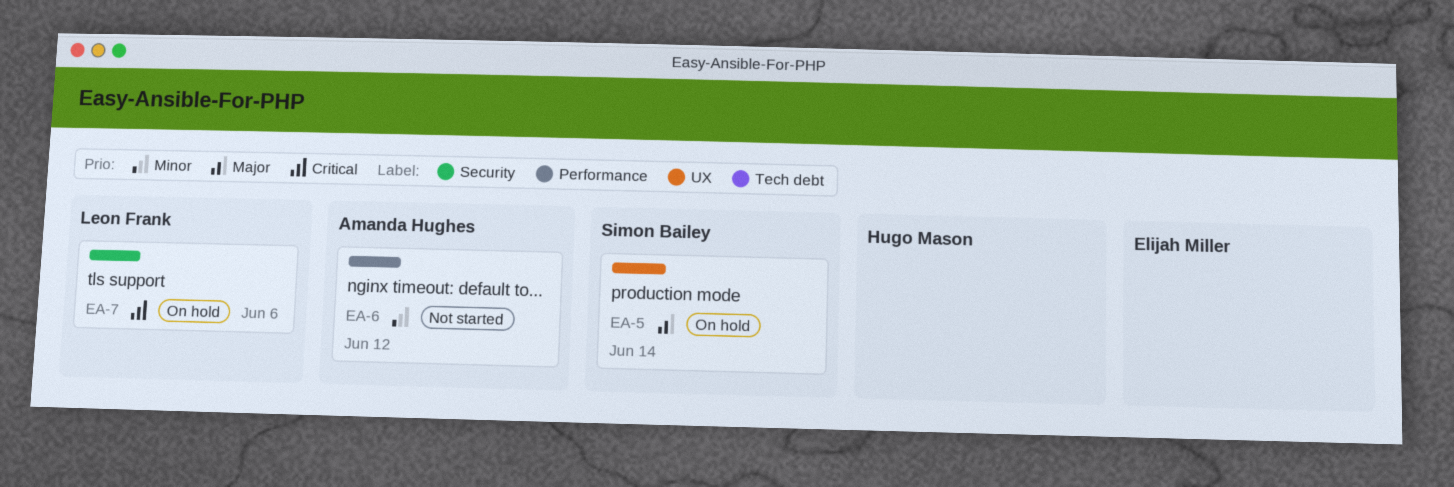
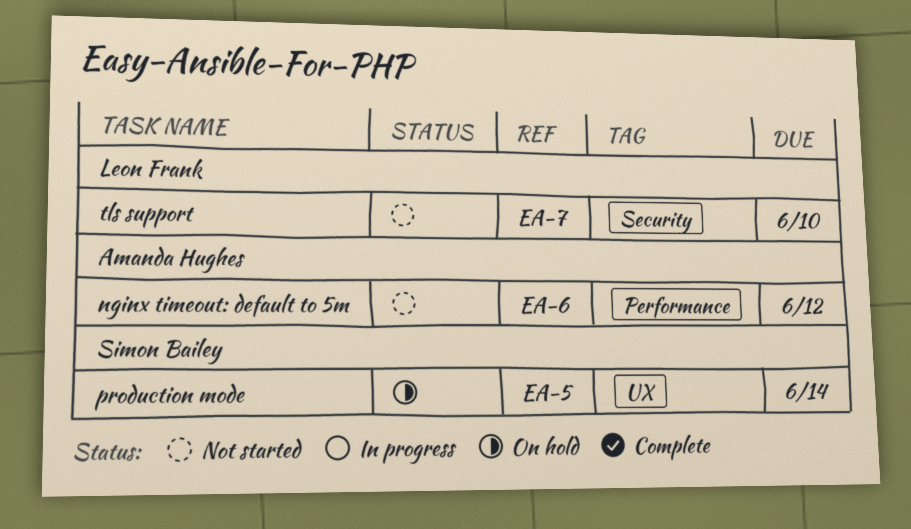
EA-7, status: On hold -> Not started
EA-7, due: Jun 6 -> Jun 10

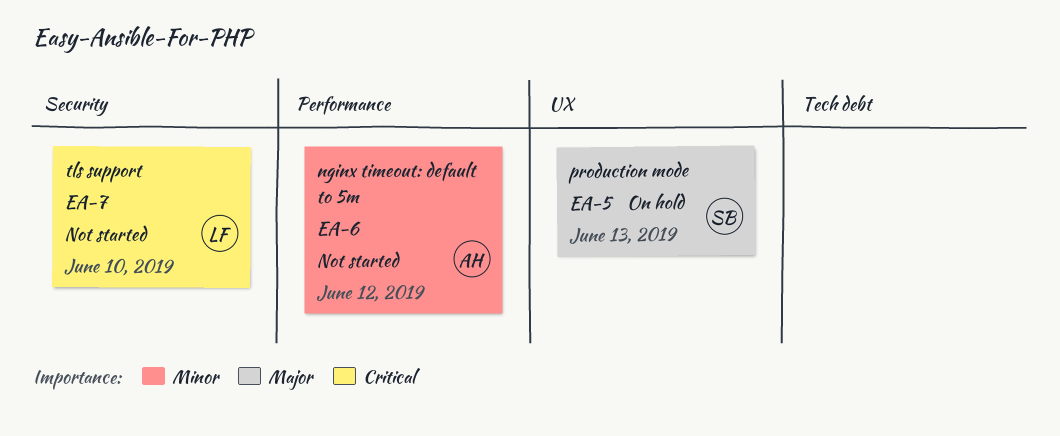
EA-5, due: Jun 14 -> Jun 13

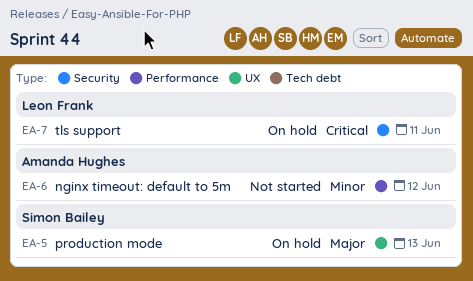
EA-7, status: Not started -> On hold
EA-7, due: Jun 10 -> Jun 11

